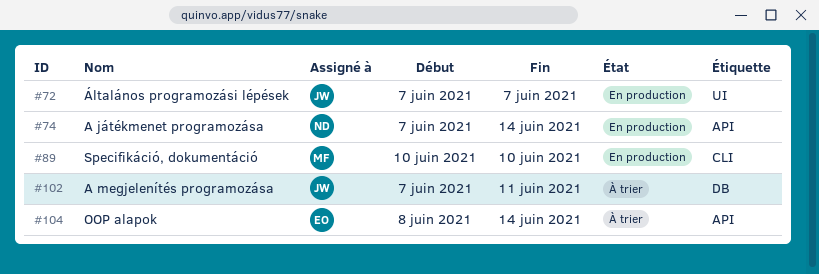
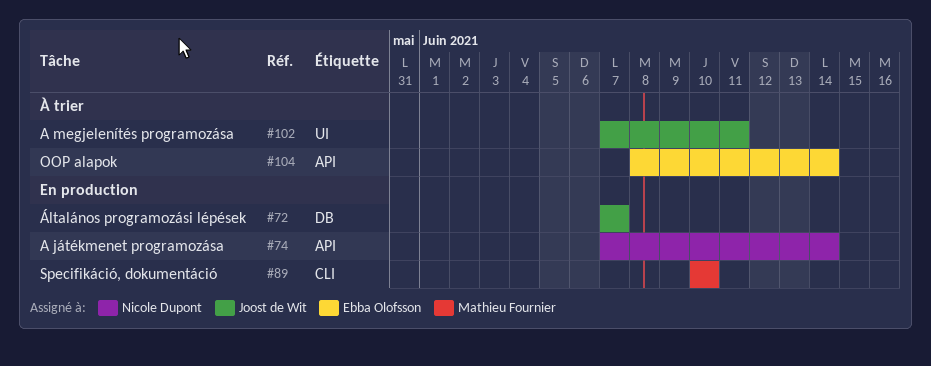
#72, label: UI -> DB
#102, label: DB -> UI

